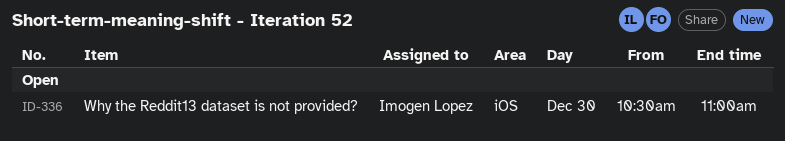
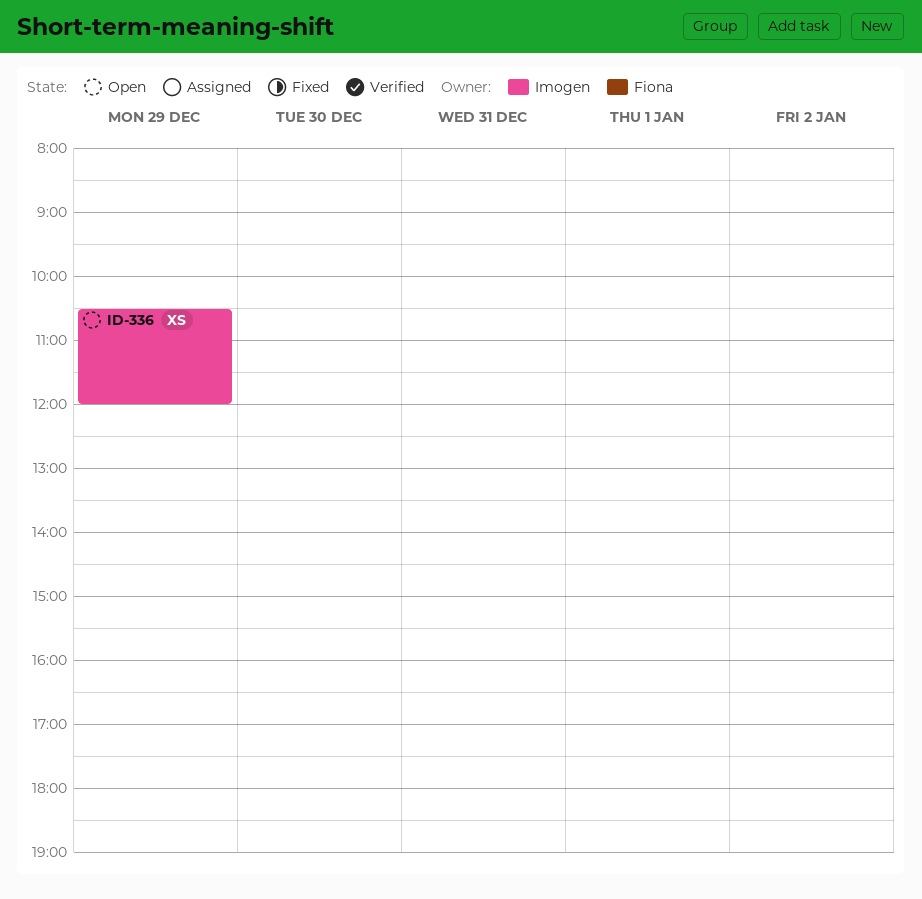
ID-336, day: Dec 30 -> Dec 29
ID-336, ends: 11:00 -> 12:00

